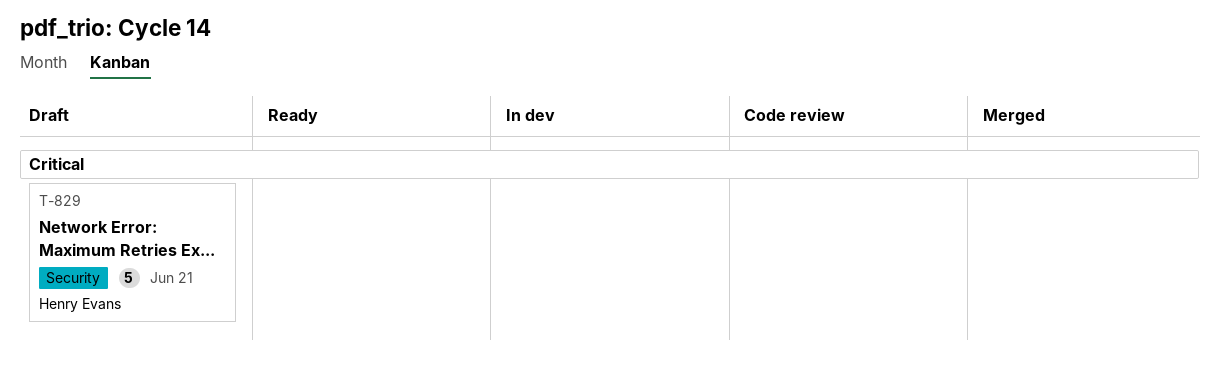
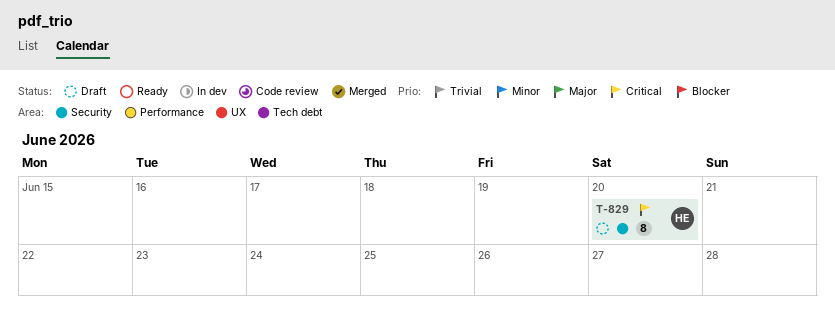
T-829, estimate: 5 -> 8
T-829, due: Jun 21 -> Jun 20

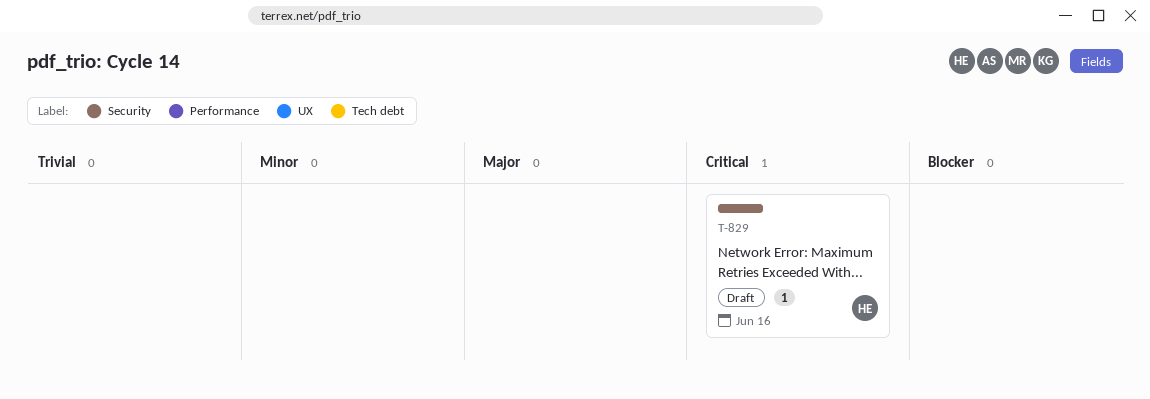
T-829, estimate: 8 -> 1
T-829, due: Jun 20 -> Jun 16

